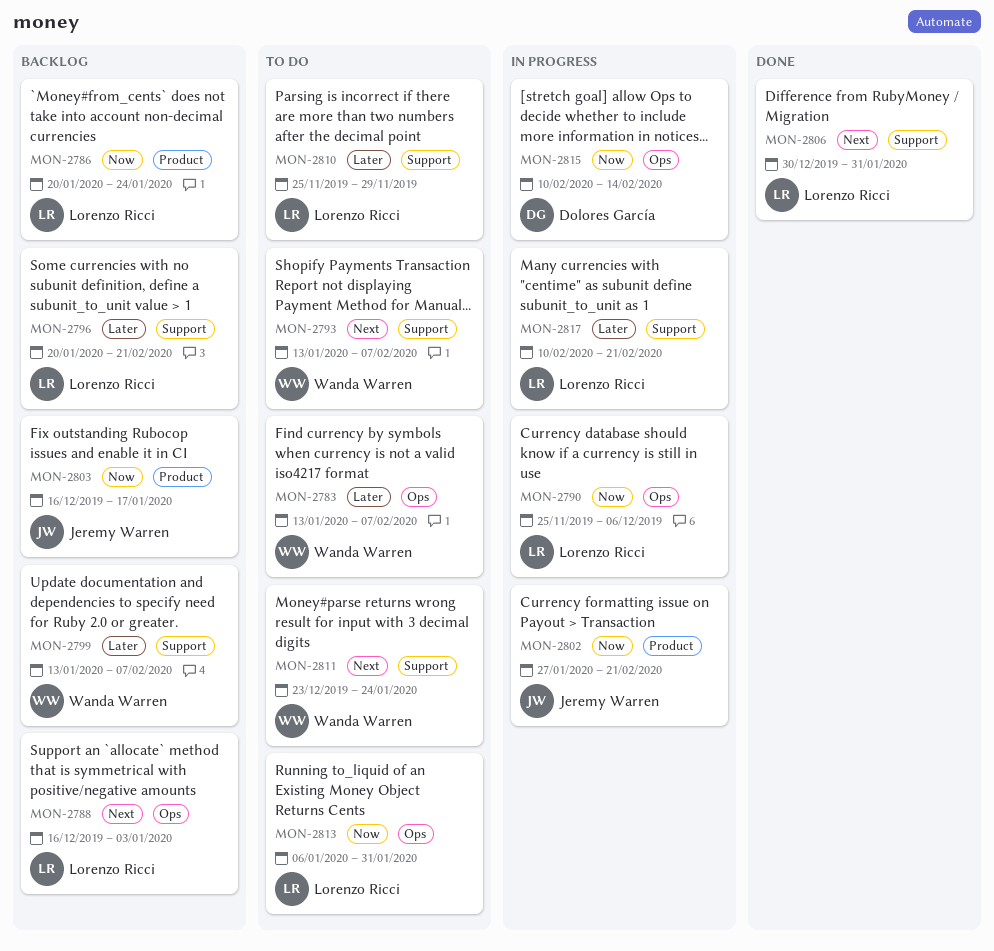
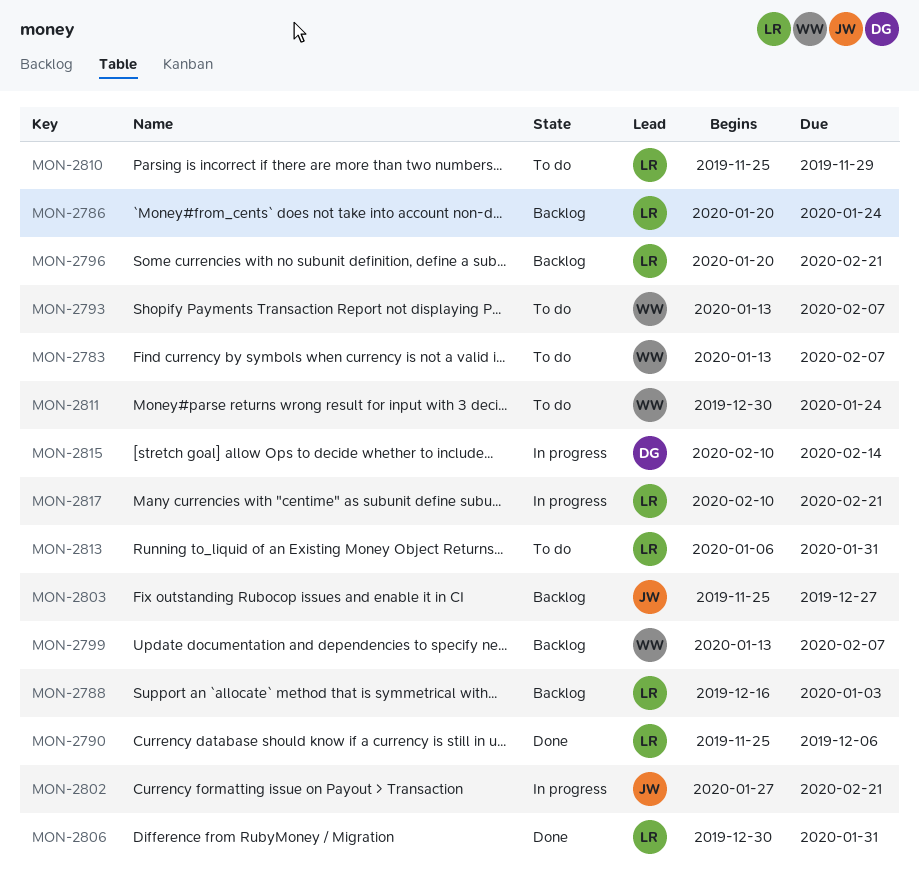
MON-2790, status: In progress -> Done
MON-2803, start: Dec 16 -> Nov 25
MON-2803, due: Jan 17 -> Dec 27
MON-2811, start: Dec 23 -> Dec 30

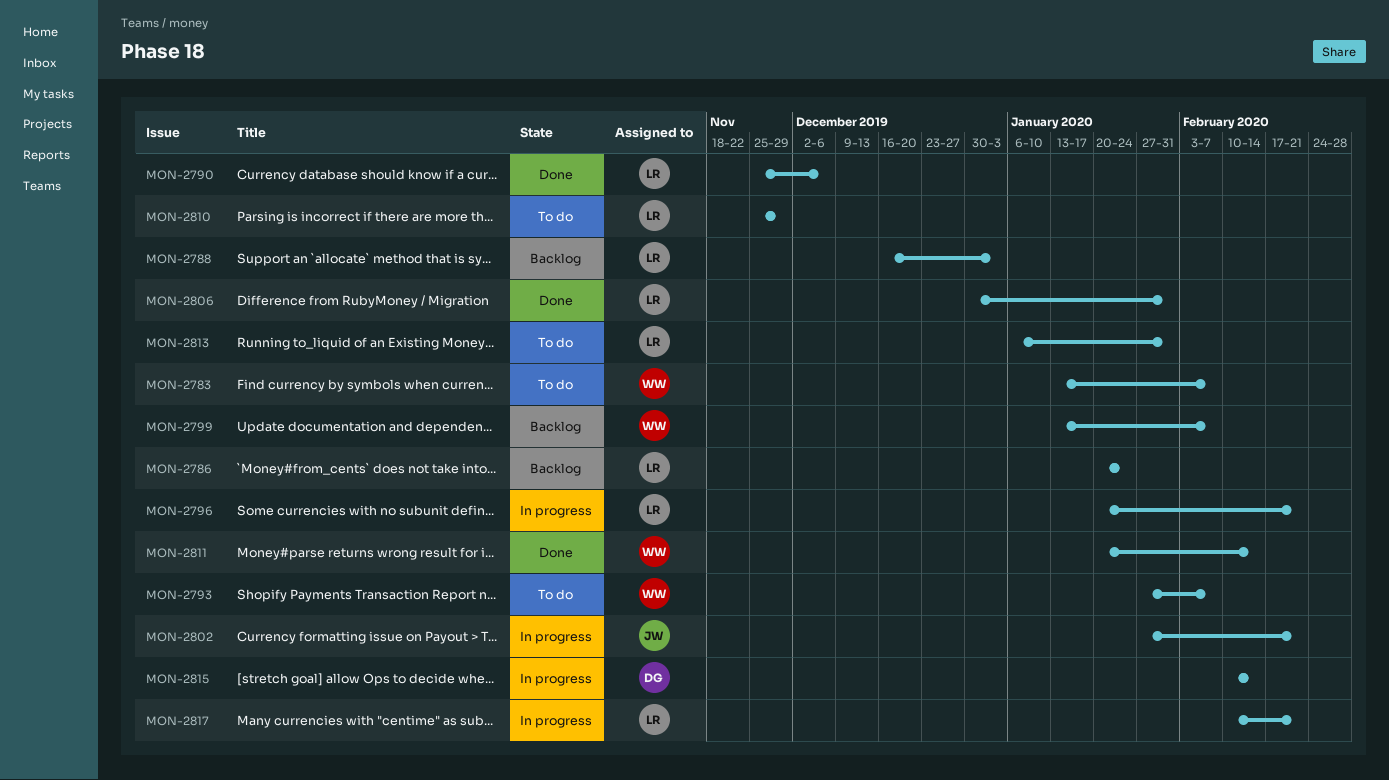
MON-2793, start: Jan 13 -> Jan 27
MON-2796, status: Backlog -> In progress
MON-2803: present -> none
MON-2811, status: To do -> Done
MON-2811, start: Dec 30 -> Jan 20
MON-2811, due: Jan 24 -> Feb 14

